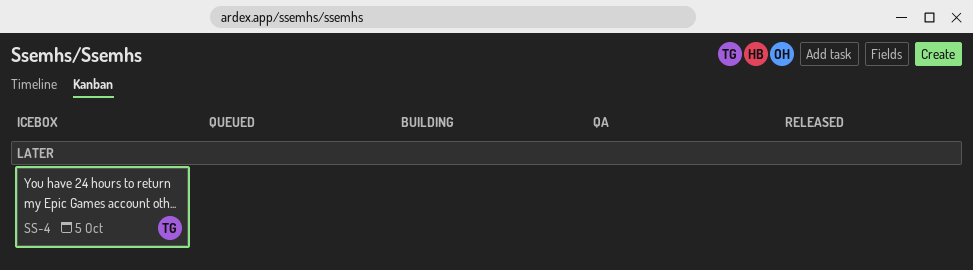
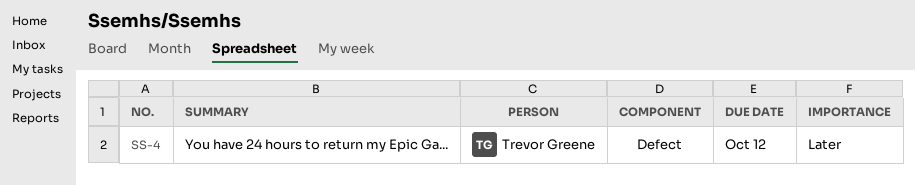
SS-4, due: Oct 5 -> Oct 12

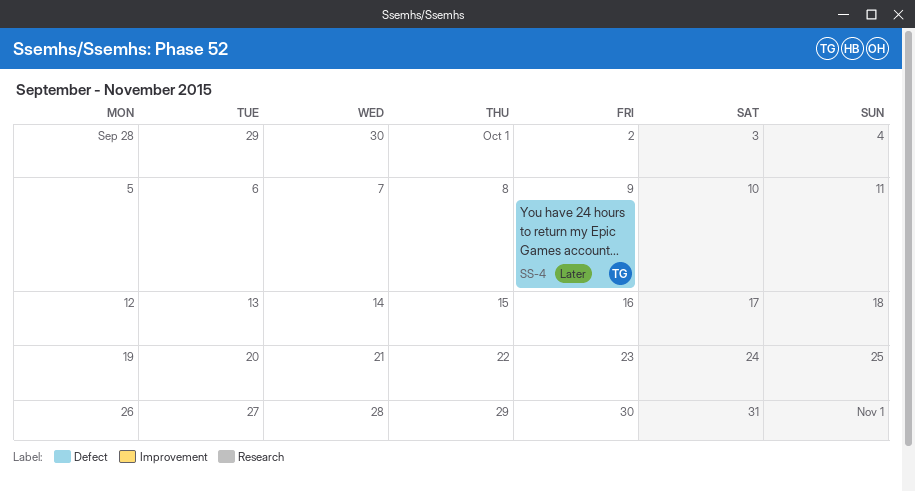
SS-4, due: Oct 12 -> Oct 9

